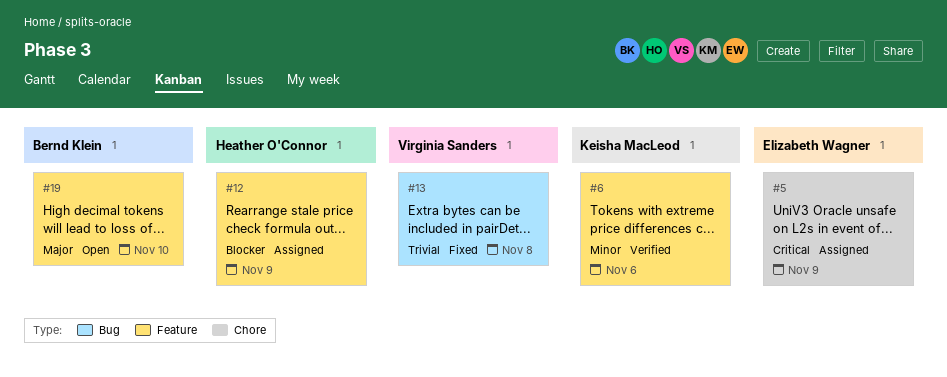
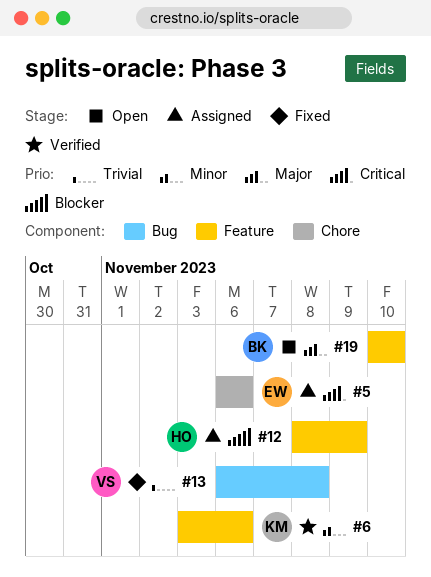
#5, due: Nov 9 -> Nov 6

